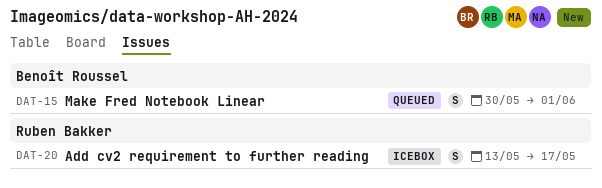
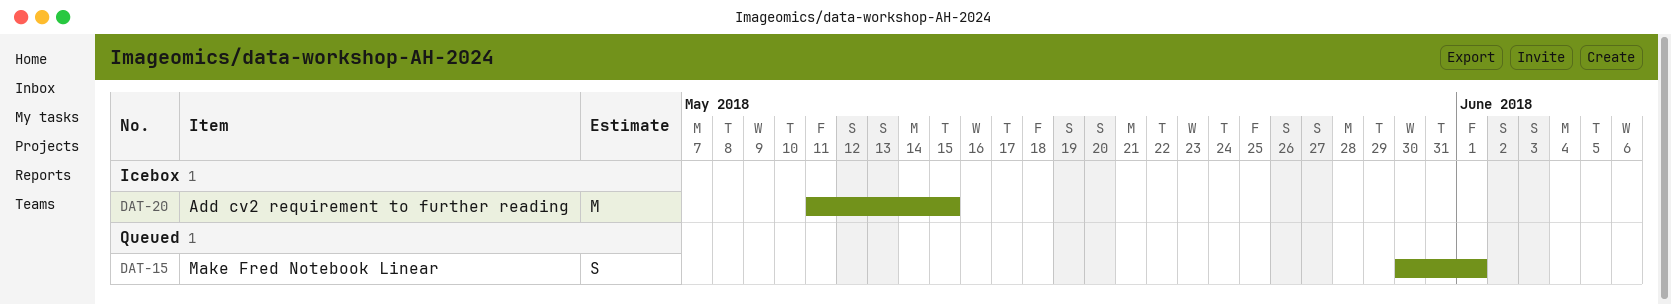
DAT-20, estimate: S -> M
DAT-20, start: May 13 -> May 11
DAT-20, due: May 17 -> May 15

